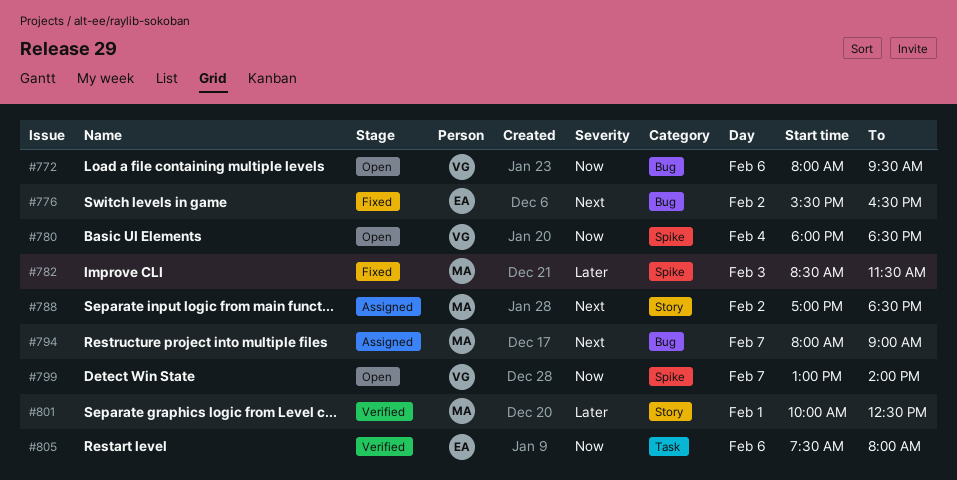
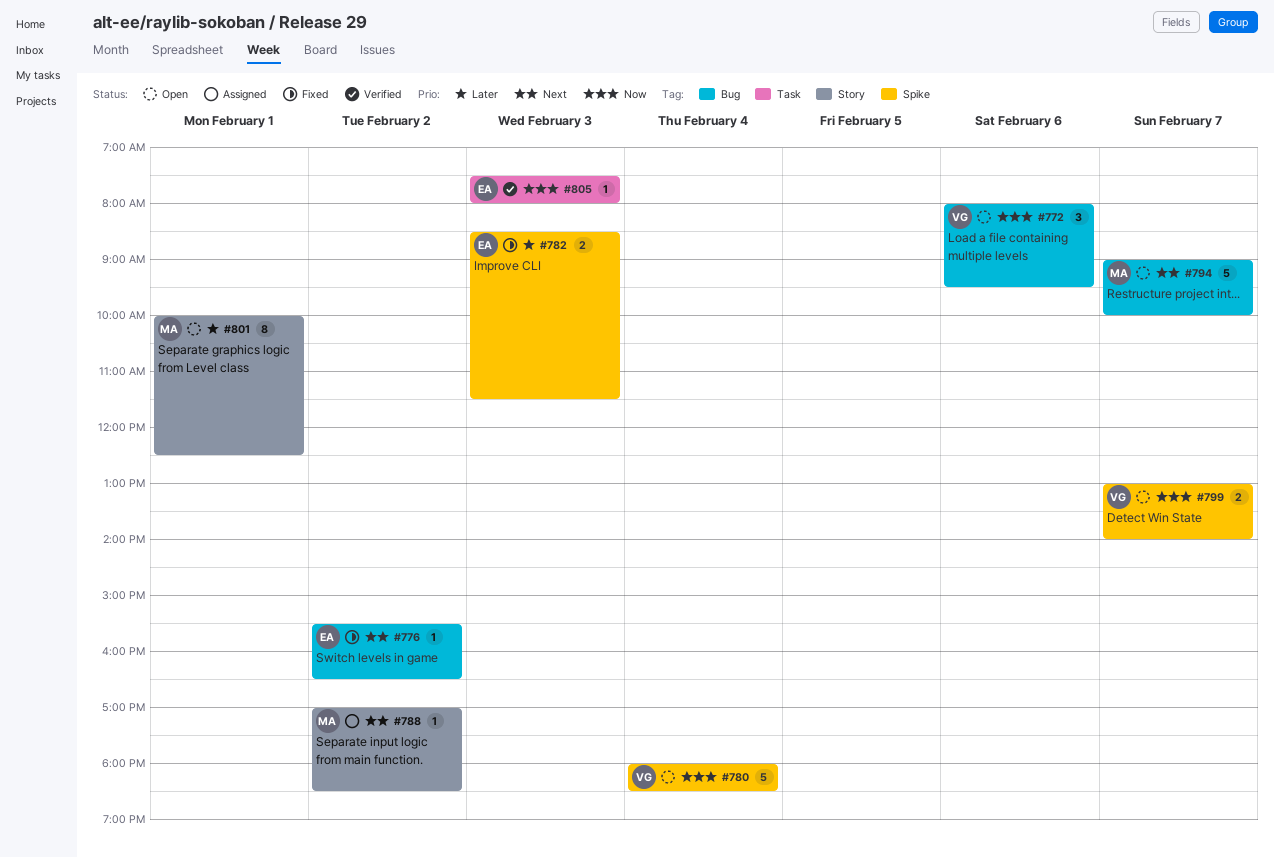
#782, owner: MA -> EA
#794, status: Assigned -> Open
#794, begins: 08:00 -> 09:00
#794, ends: 09:00 -> 10:00
#801, status: Verified -> Open
#805, day: Feb 6 -> Feb 3

